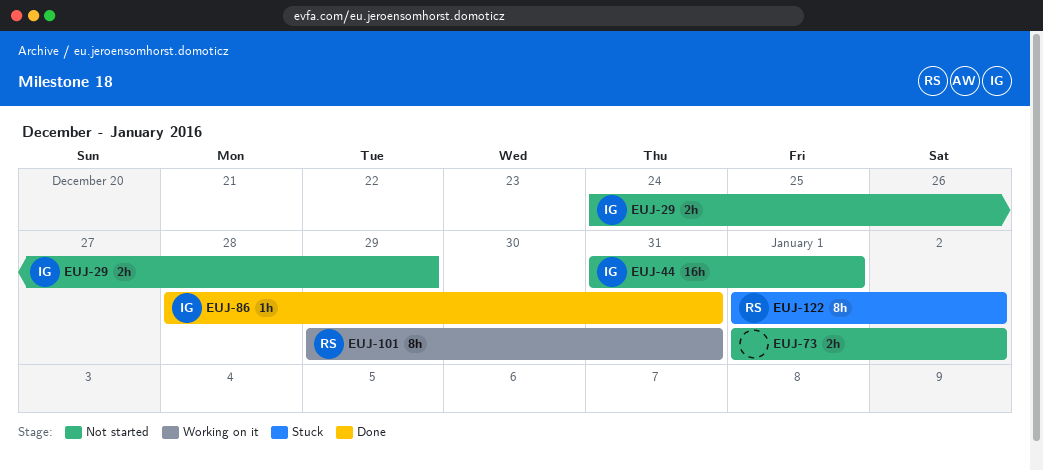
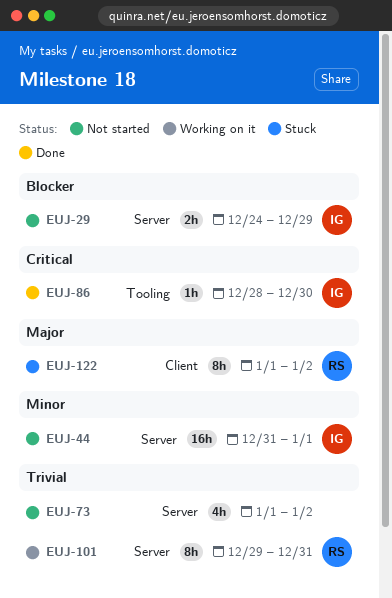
EUJ-73, estimate: 2h -> 4h
EUJ-86, due: Dec 31 -> Dec 30

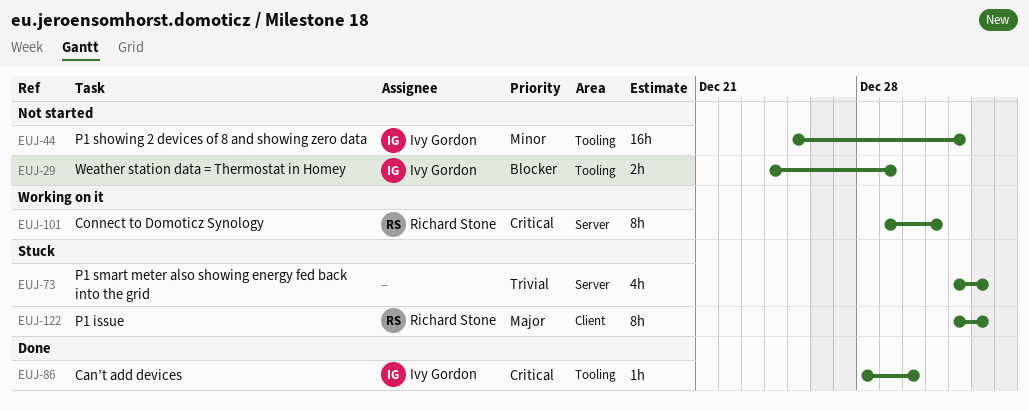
EUJ-29, label: Server -> Tooling
EUJ-44, label: Server -> Tooling
EUJ-44, start: Dec 31 -> Dec 25
EUJ-73, status: Not started -> Stuck
EUJ-101, priority: Trivial -> Critical

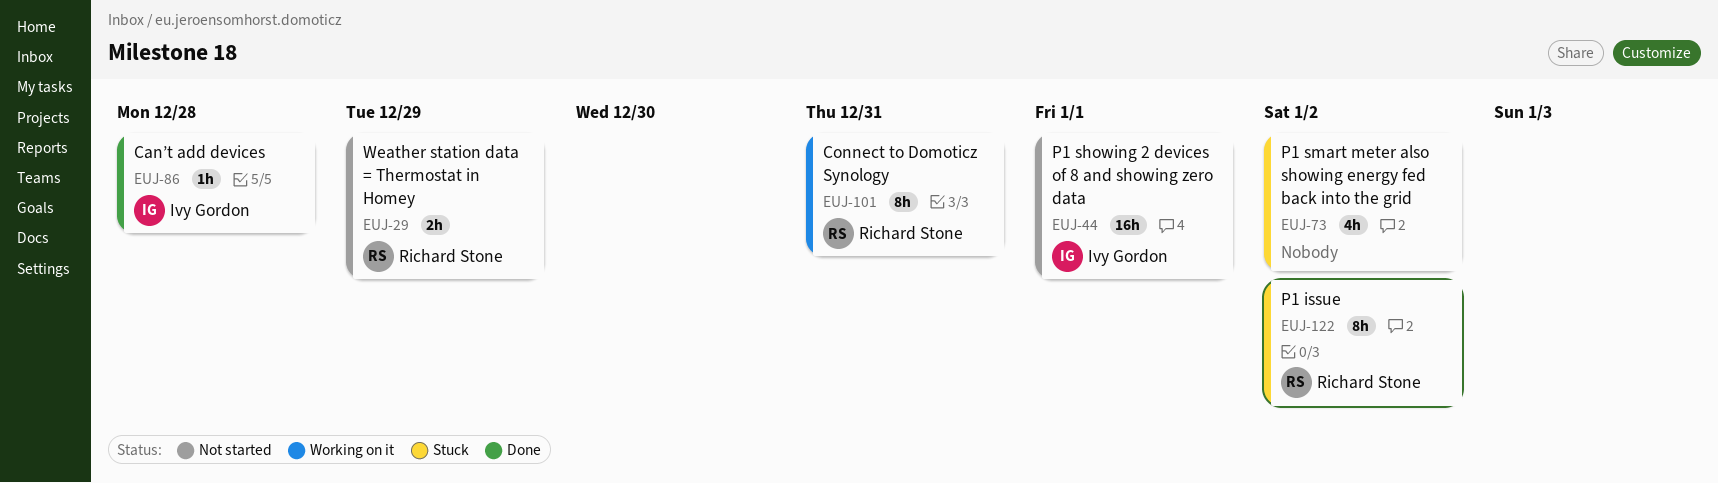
EUJ-29, owner: Ivy Gordon -> Richard Stone
EUJ-86, due: Dec 30 -> Dec 28

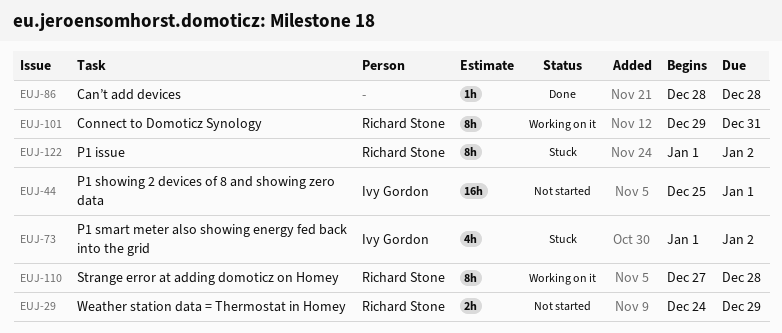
EUJ-73, owner: none -> Ivy Gordon
EUJ-86, owner: Ivy Gordon -> none
EUJ-110: none -> present

